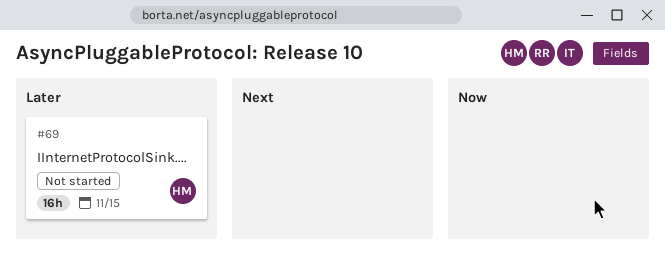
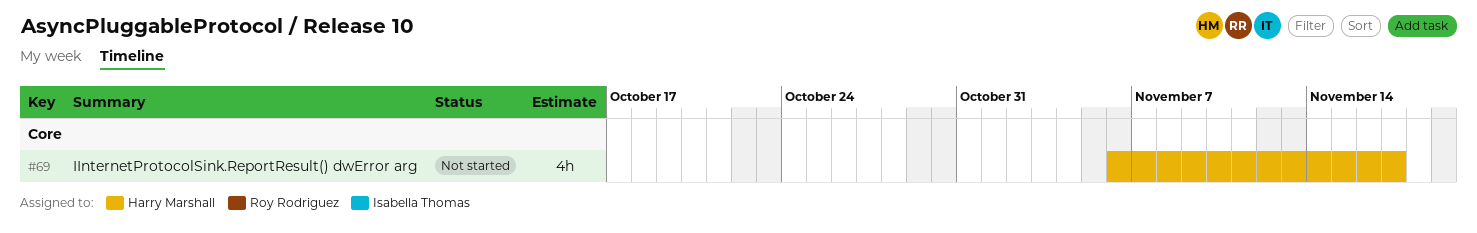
#69, estimate: 16h -> 4h
#69, due: Nov 15 -> Nov 17

